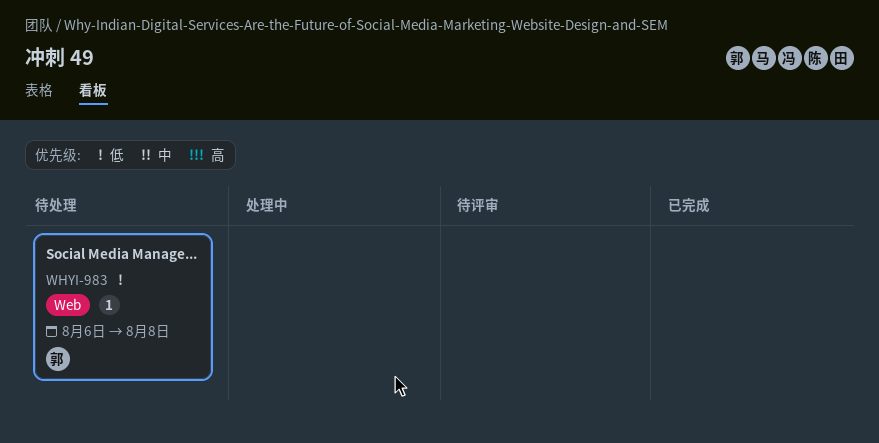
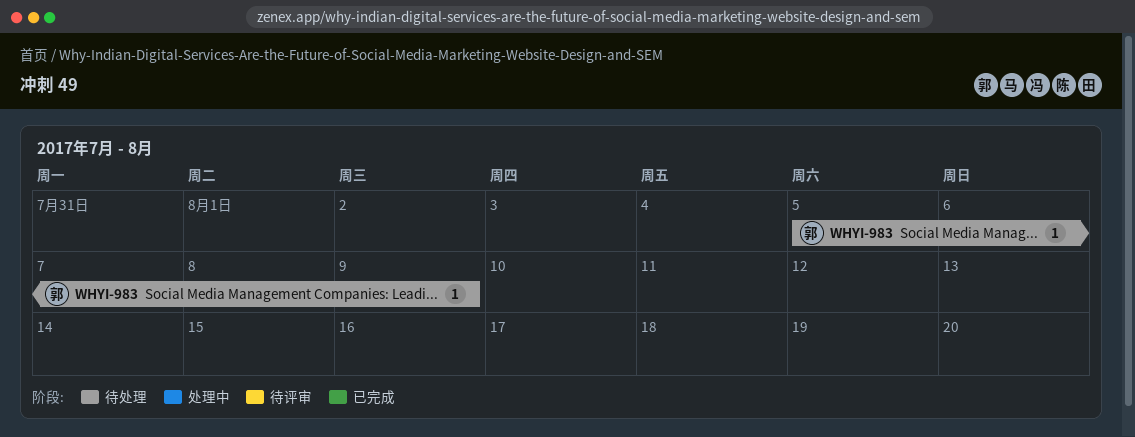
WHYI-983, start: Aug 6 -> Aug 5
WHYI-983, due: Aug 8 -> Aug 9

